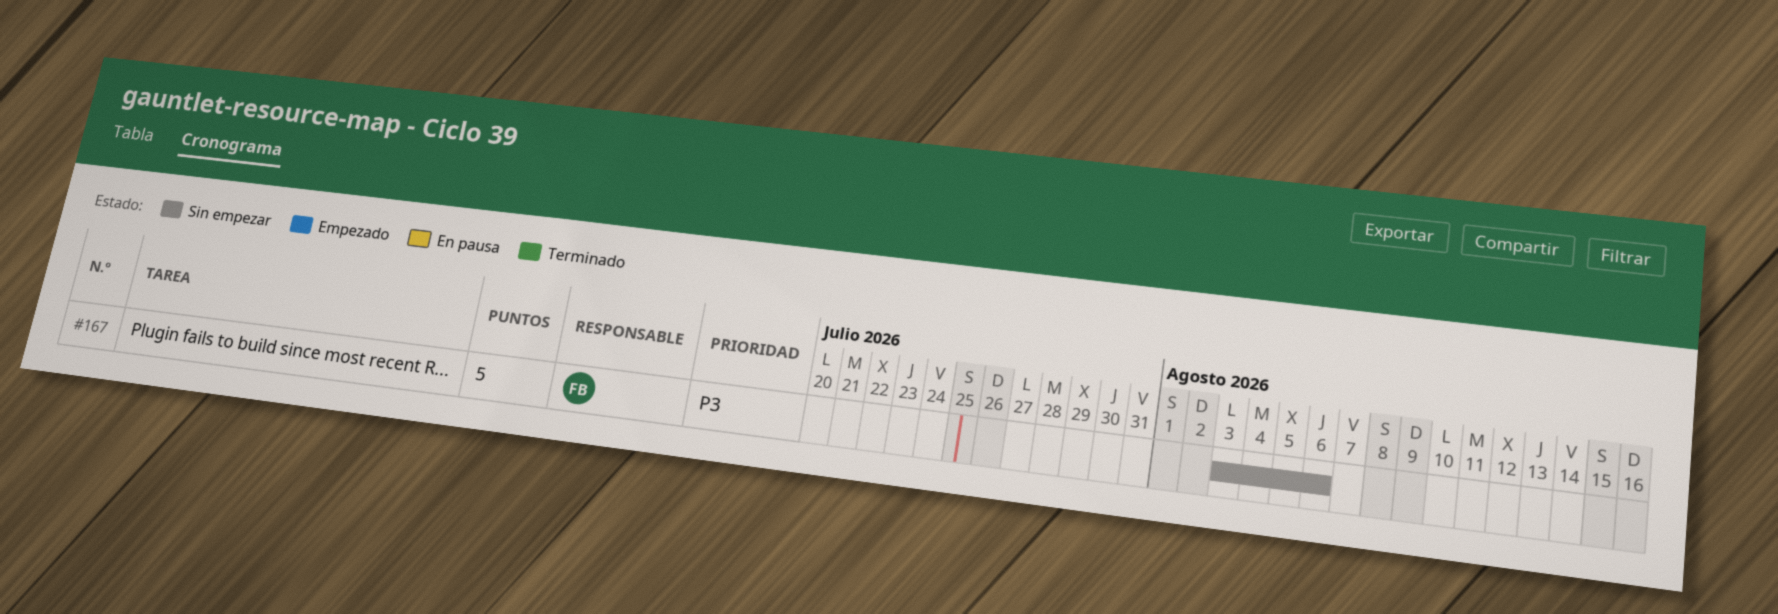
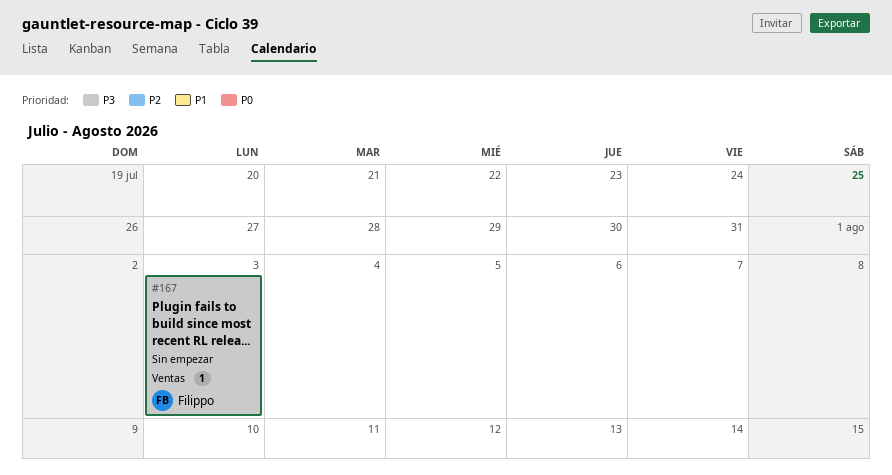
#167, estimate: 5 -> 1
#167, due: Aug 6 -> Aug 3

